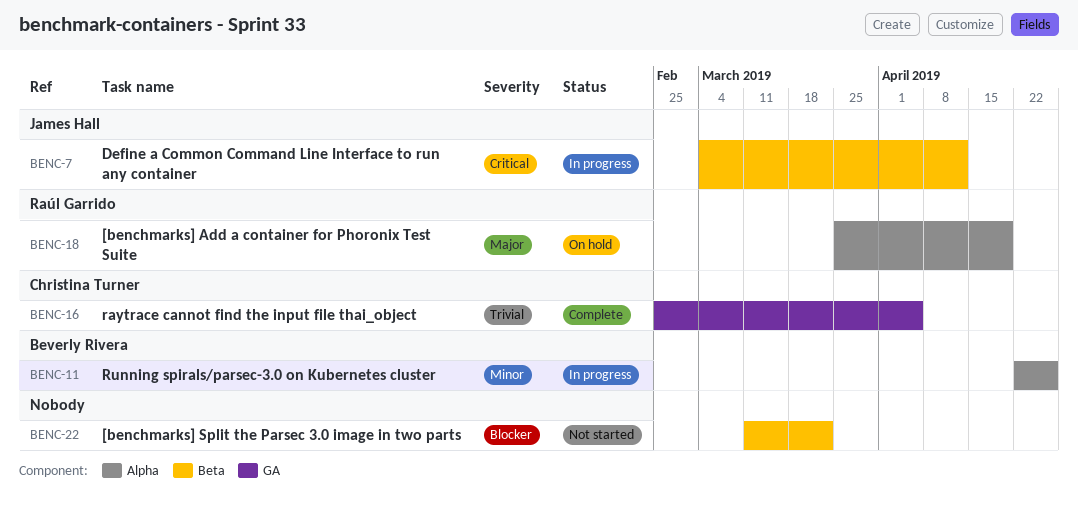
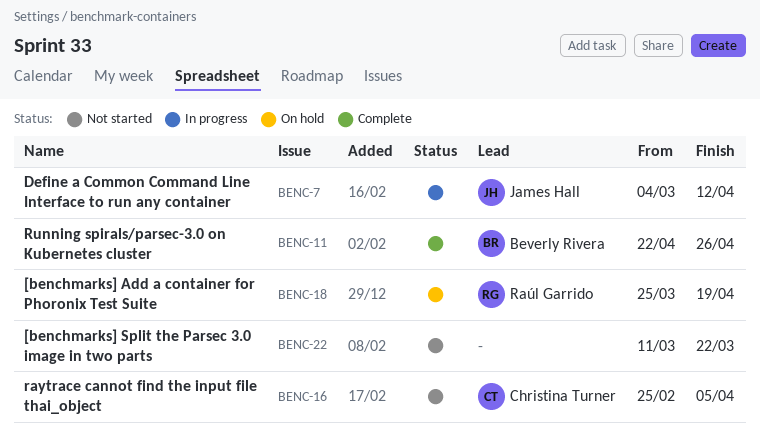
BENC-11, status: In progress -> Complete
BENC-16, status: Complete -> Not started

